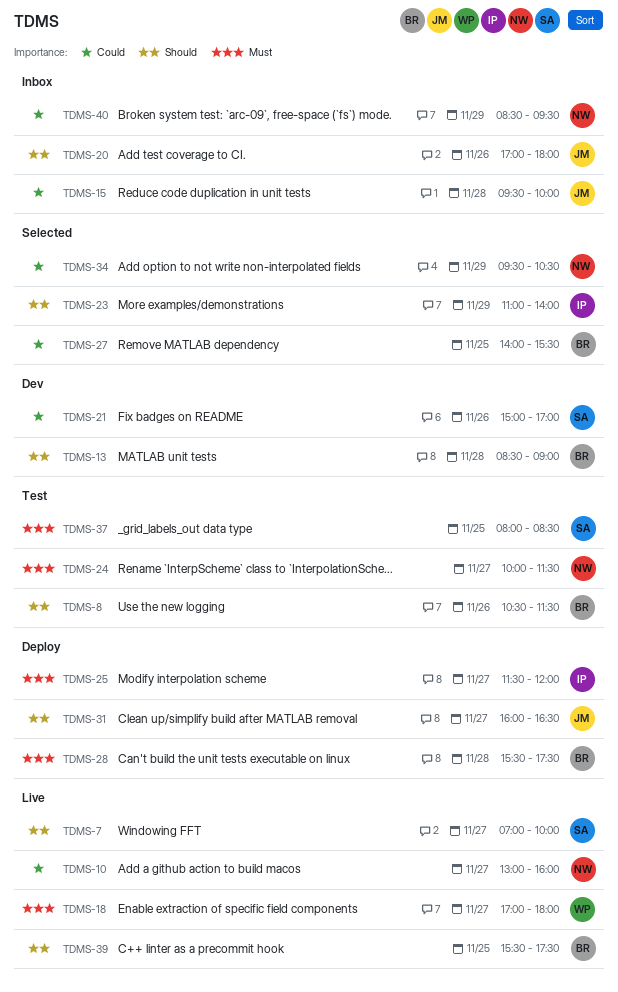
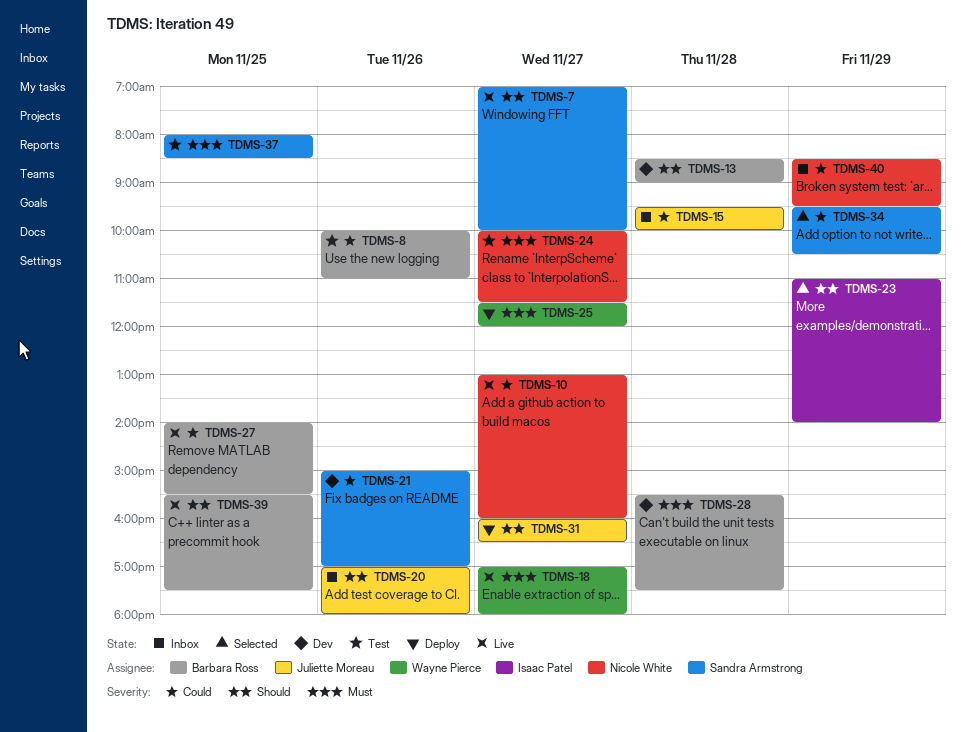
TDMS-8, priority: Should -> Could
TDMS-8, begins: 10:30 -> 10:00
TDMS-8, ends: 11:30 -> 11:00
TDMS-25, owner: Isaac Patel -> Wayne Pierce
TDMS-27, status: Selected -> Live
TDMS-28, status: Deploy -> Dev
TDMS-34, owner: Nicole White -> Sandra Armstrong

